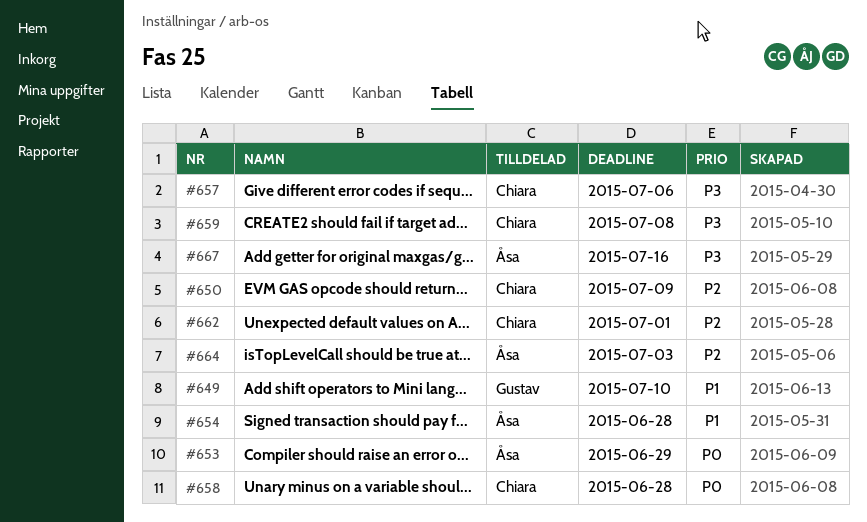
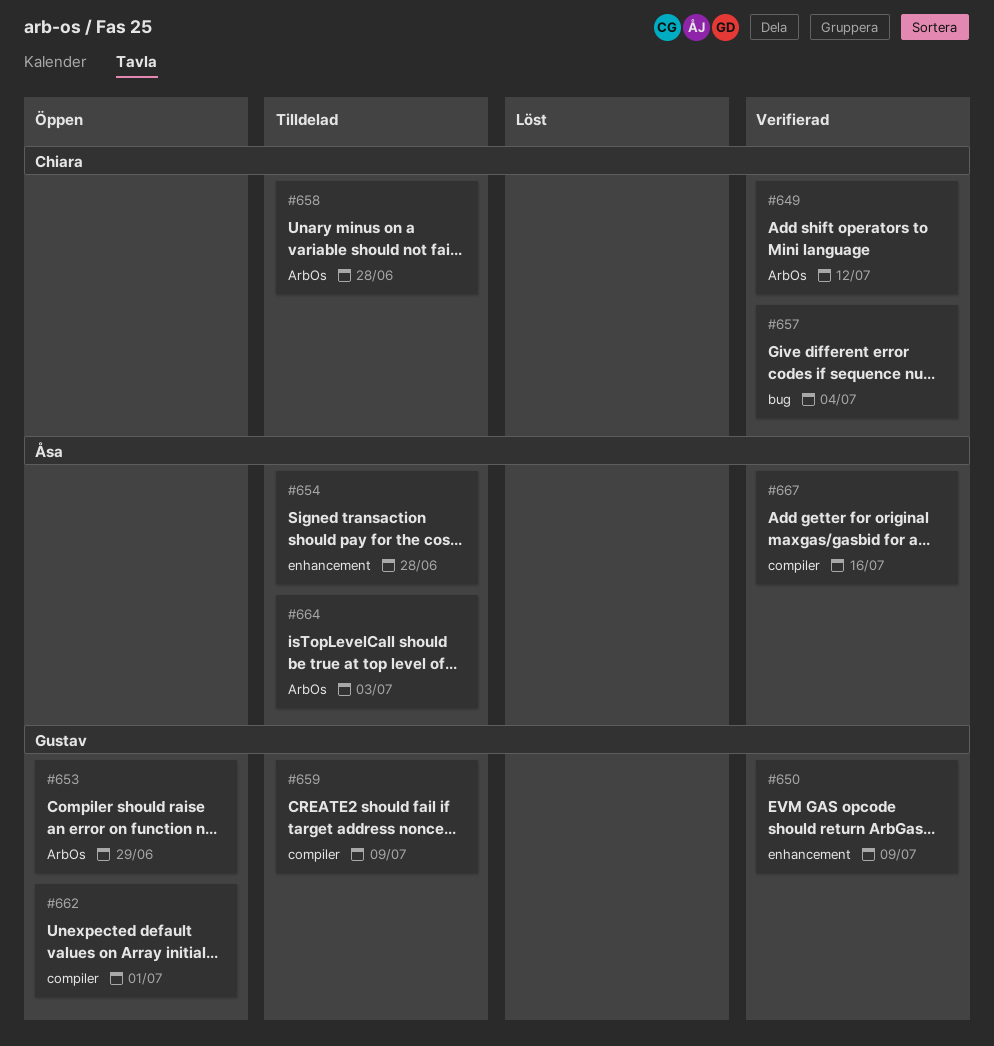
#649, owner: Gustav -> Chiara
#649, due: Jul 10 -> Jul 12
#650, owner: Chiara -> Gustav
#653, owner: Åsa -> Gustav
#657, due: Jul 6 -> Jul 4
#659, owner: Chiara -> Gustav
#659, due: Jul 8 -> Jul 9
#662, owner: Chiara -> Gustav

